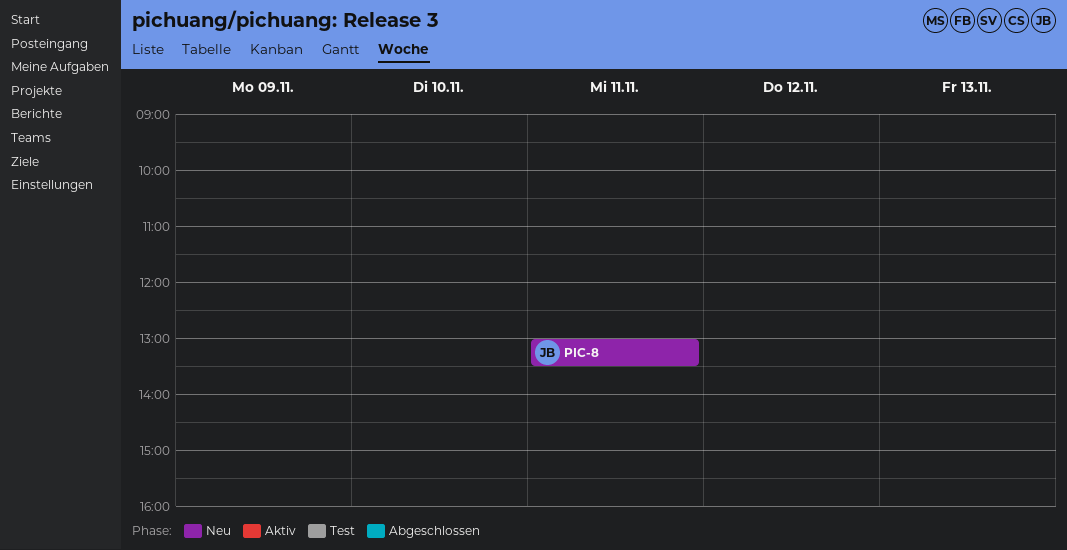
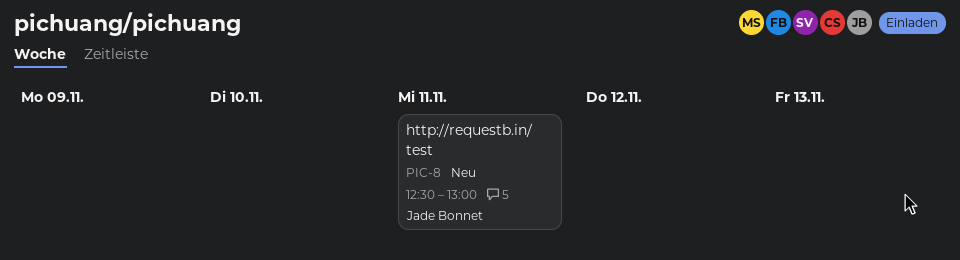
PIC-8, begins: 13:00 -> 12:30
PIC-8, ends: 13:30 -> 13:00

